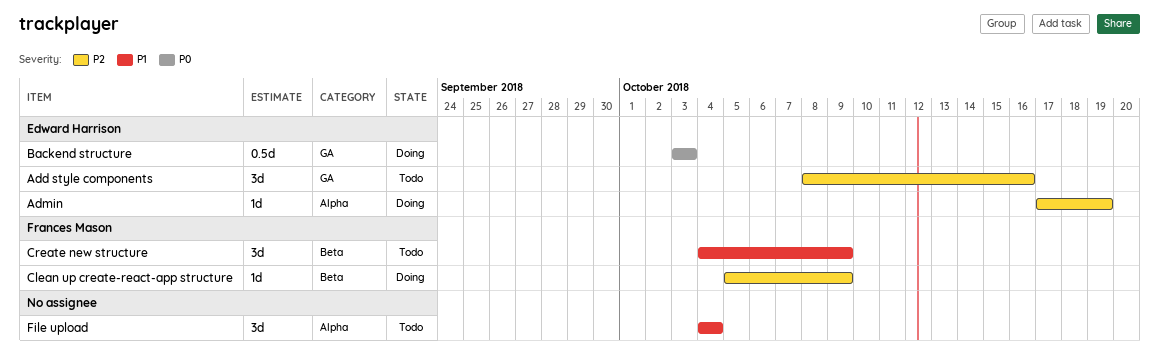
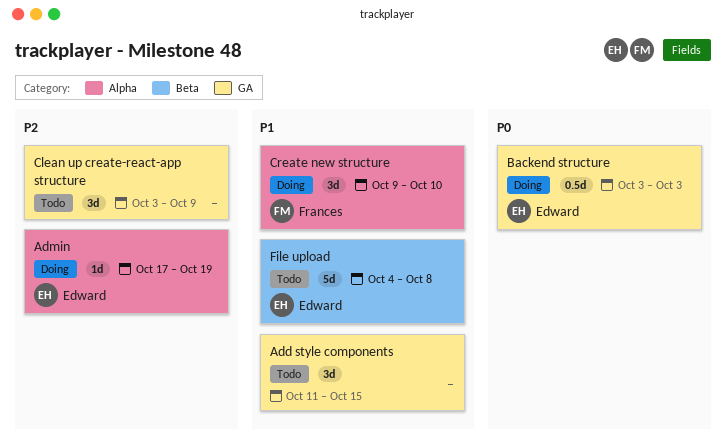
Add style components, owner: Edward Harrison -> none
Add style components, priority: P2 -> P1
Add style components, start: Oct 8 -> Oct 11
Add style components, due: Oct 16 -> Oct 15
Clean up create-react-app structure, status: Doing -> Todo
Clean up create-react-app structure, owner: Frances Mason -> none
Clean up create-react-app structure, label: Beta -> GA
Clean up create-react-app structure, estimate: 1d -> 3d
Clean up create-react-app structure, start: Oct 5 -> Oct 3
Create new structure, status: Todo -> Doing
Create new structure, label: Beta -> Alpha
Create new structure, start: Oct 4 -> Oct 9
Create new structure, due: Oct 9 -> Oct 10
File upload, owner: none -> Edward Harrison
File upload, label: Alpha -> Beta
File upload, estimate: 3d -> 5d
File upload, due: Oct 4 -> Oct 8

